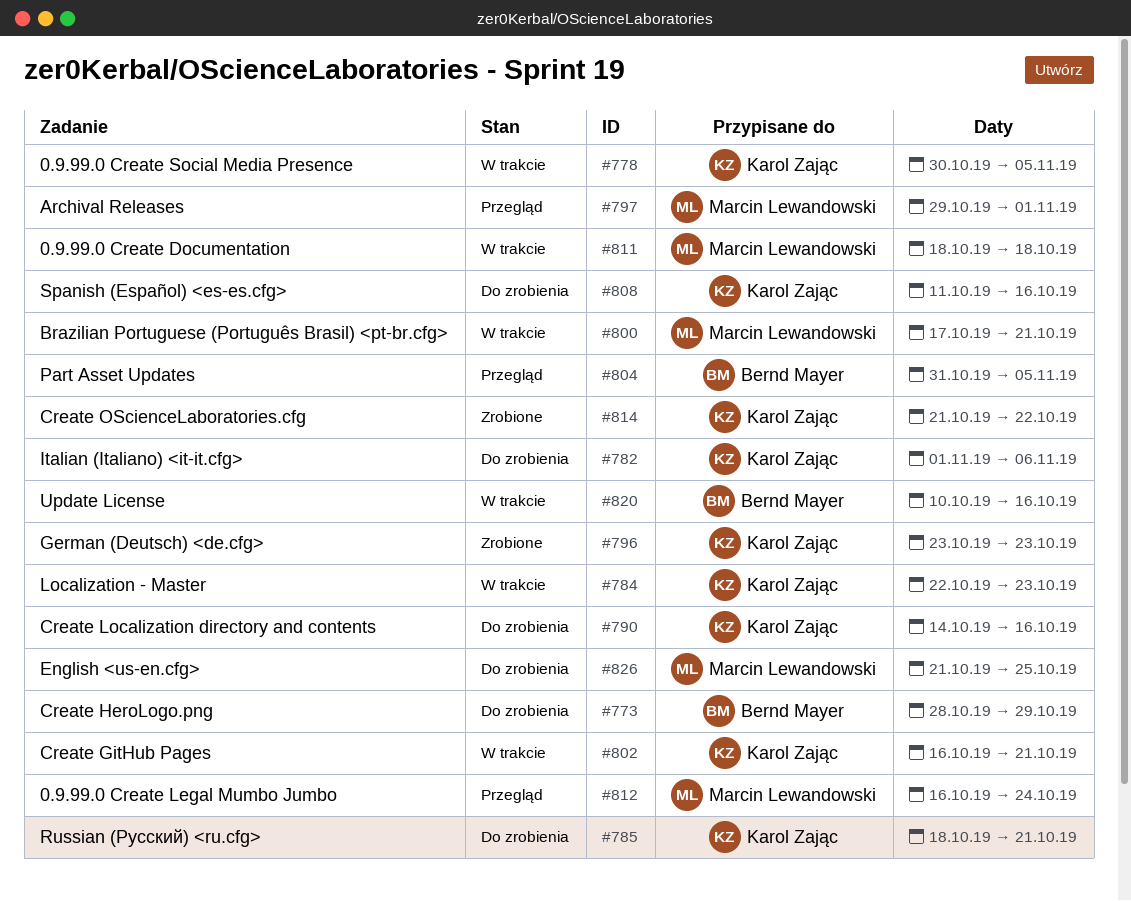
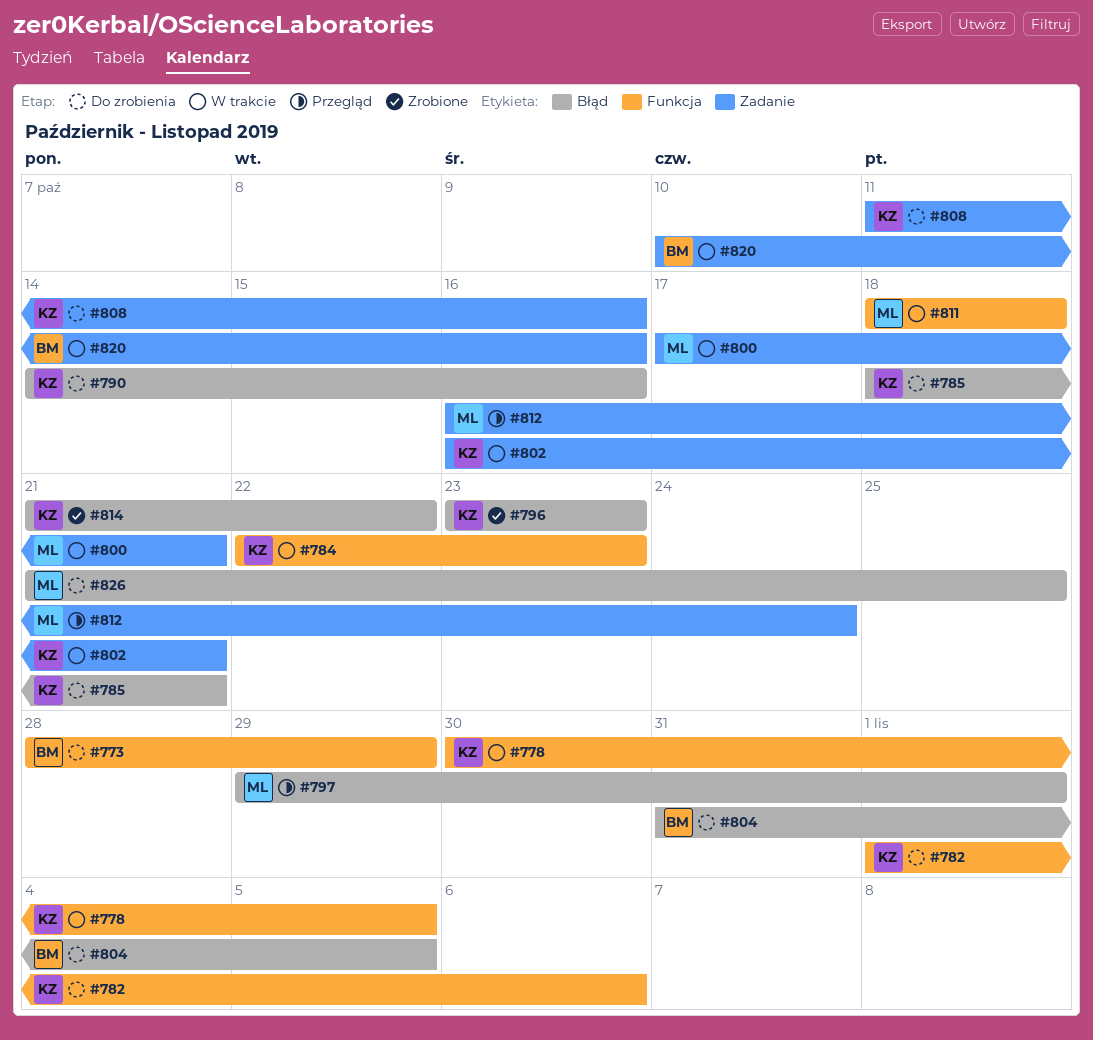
#804, status: Przegląd -> Do zrobienia

